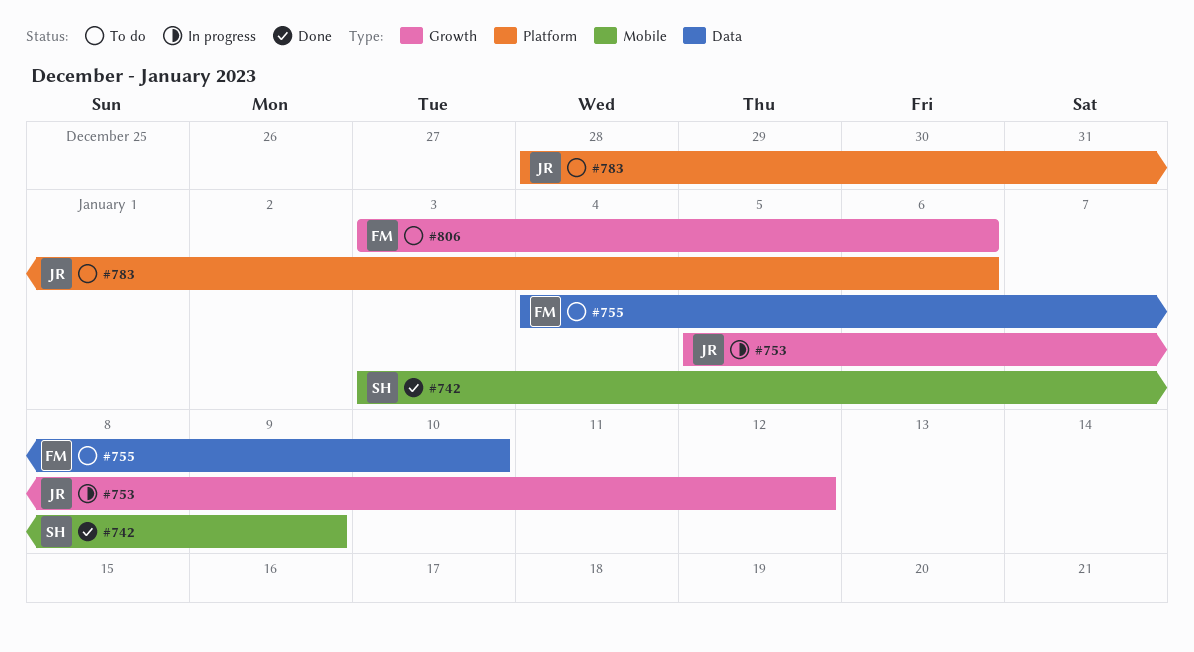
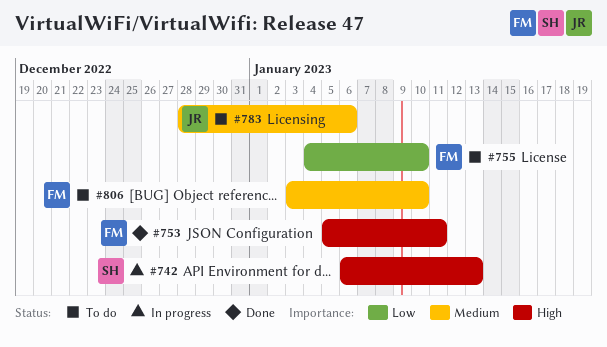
#742, status: Done -> In progress
#742, start: Jan 3 -> Jan 6
#742, due: Jan 9 -> Jan 13
#753, status: In progress -> Done
#753, owner: JR -> FM
#753, due: Jan 12 -> Jan 11
#806, due: Jan 6 -> Jan 10

